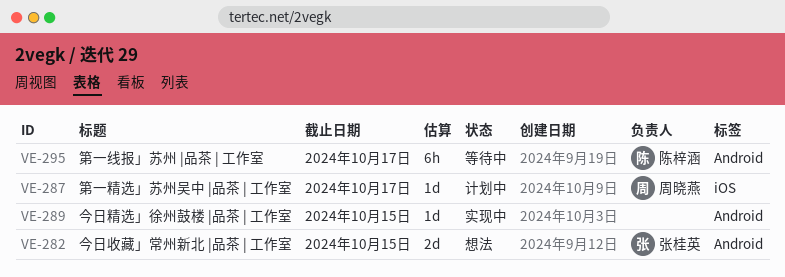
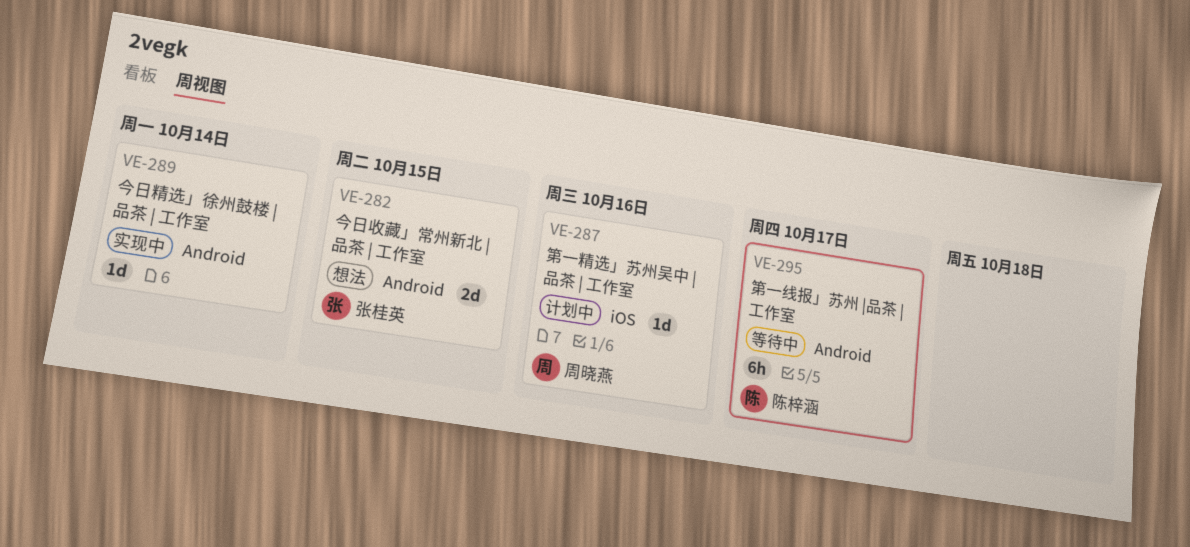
VE-287, due: Oct 17 -> Oct 16
VE-289, due: Oct 15 -> Oct 14

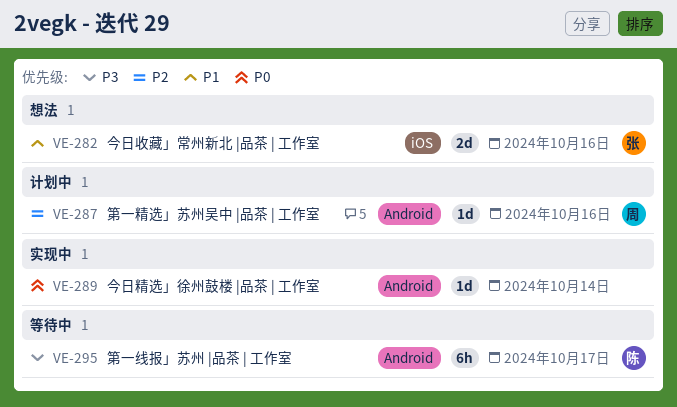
VE-282, label: Android -> iOS
VE-282, due: Oct 15 -> Oct 16
VE-287, label: iOS -> Android

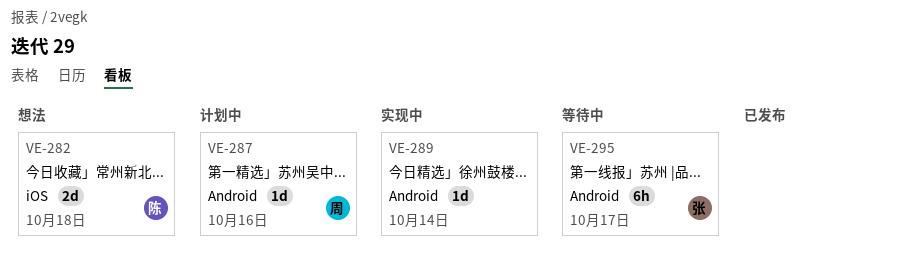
VE-282, owner: 张 -> 陈
VE-282, due: Oct 16 -> Oct 18
VE-295, owner: 陈 -> 张

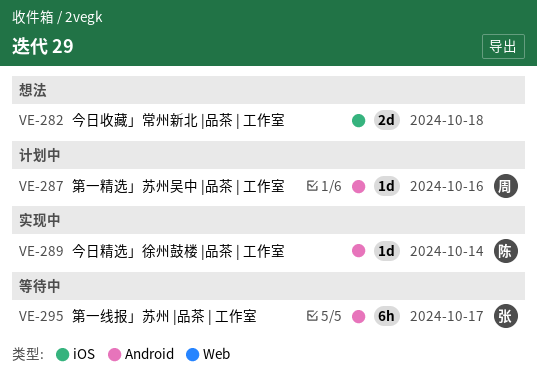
VE-282, owner: 陈 -> none
VE-289, owner: none -> 陈

